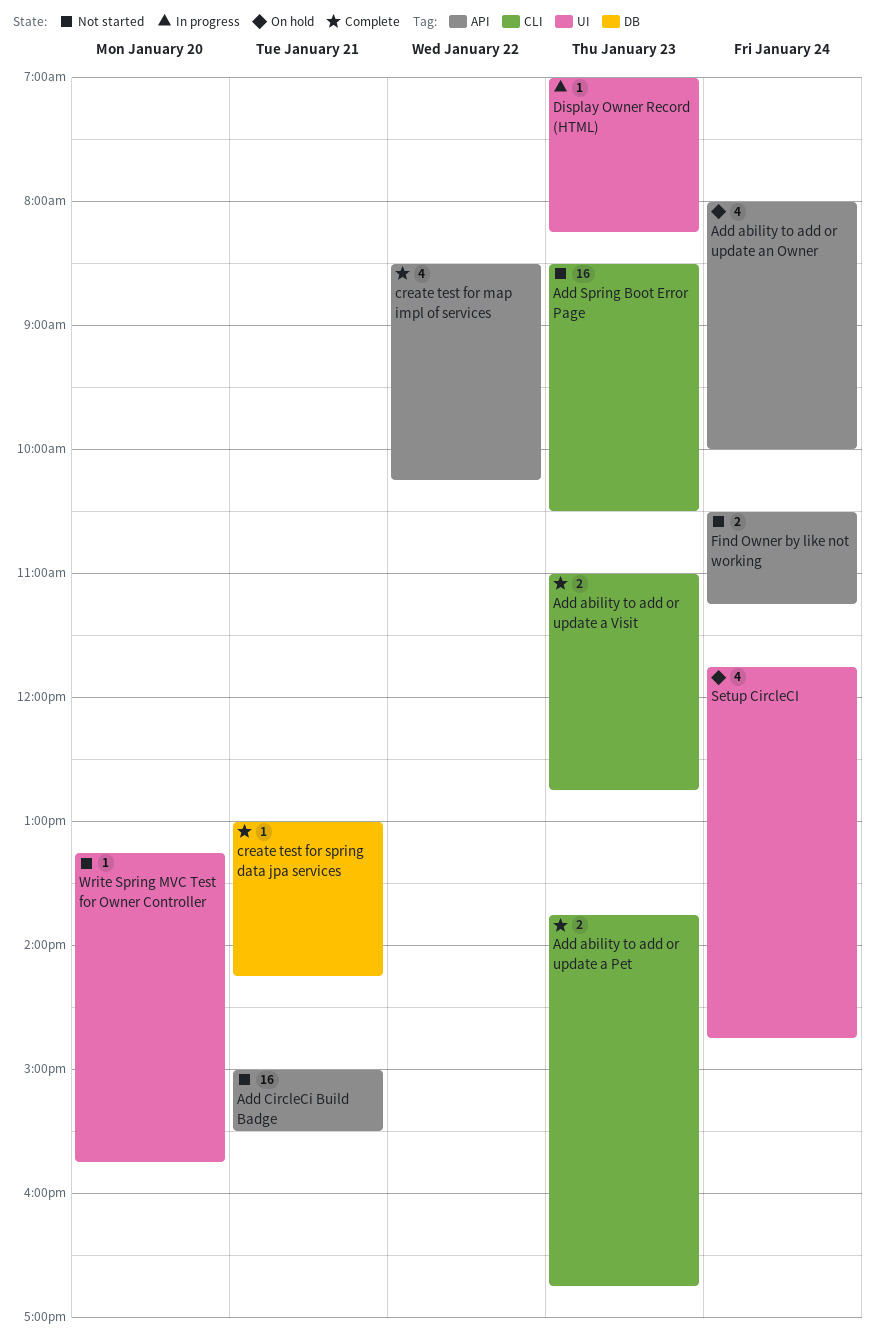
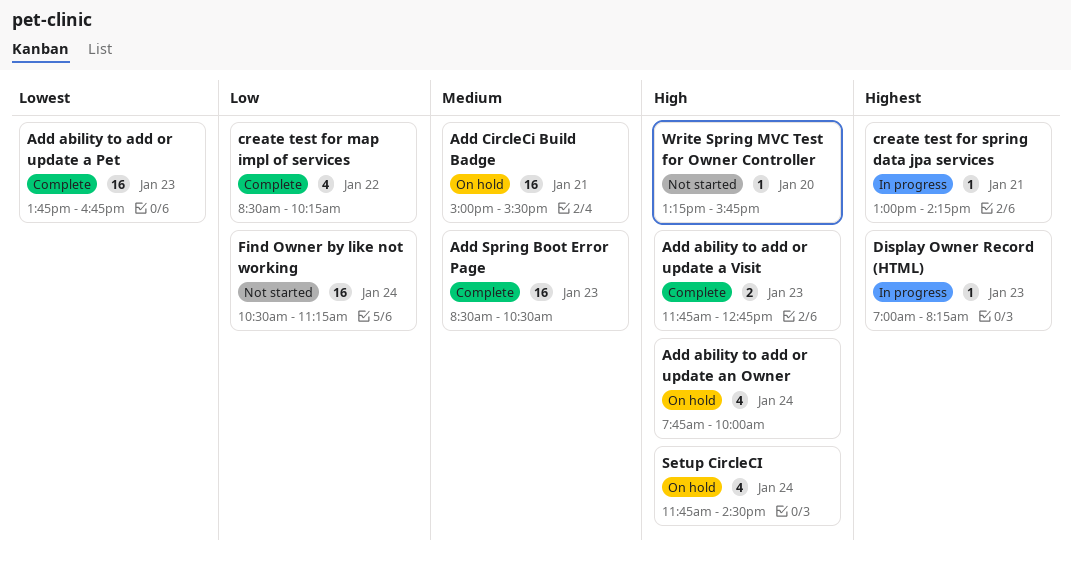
Add ability to add or update a Pet, estimate: 2 -> 16
Add ability to add or update a Visit, begins: 11:00 -> 11:45
Add ability to add or update an Owner, begins: 08:00 -> 07:45
Add CircleCi Build Badge, status: Not started -> On hold
Add Spring Boot Error Page, status: Not started -> Complete
create test for spring data jpa services, status: Complete -> In progress
Find Owner by like not working, estimate: 2 -> 16
Setup CircleCI, ends: 14:45 -> 14:30

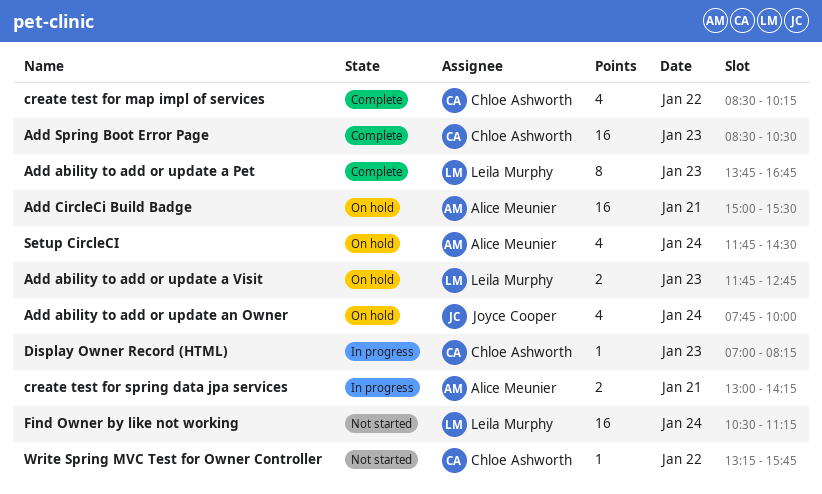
Add ability to add or update a Pet, estimate: 16 -> 8
Add ability to add or update a Visit, status: Complete -> On hold
create test for spring data jpa services, estimate: 1 -> 2
Write Spring MVC Test for Owner Controller, day: Jan 20 -> Jan 22

